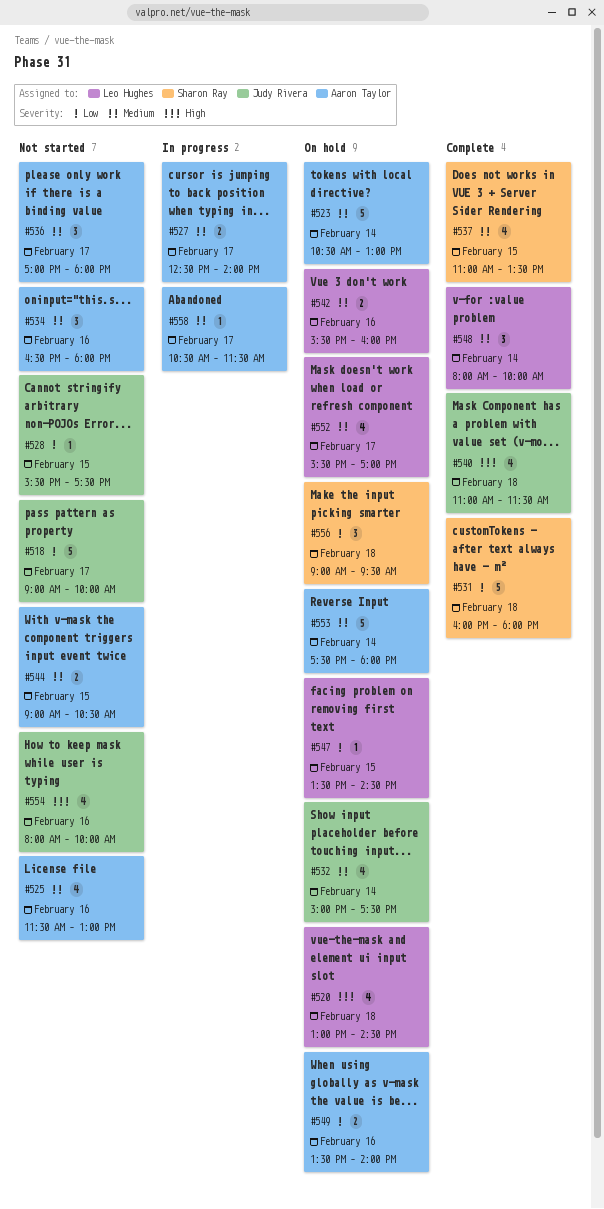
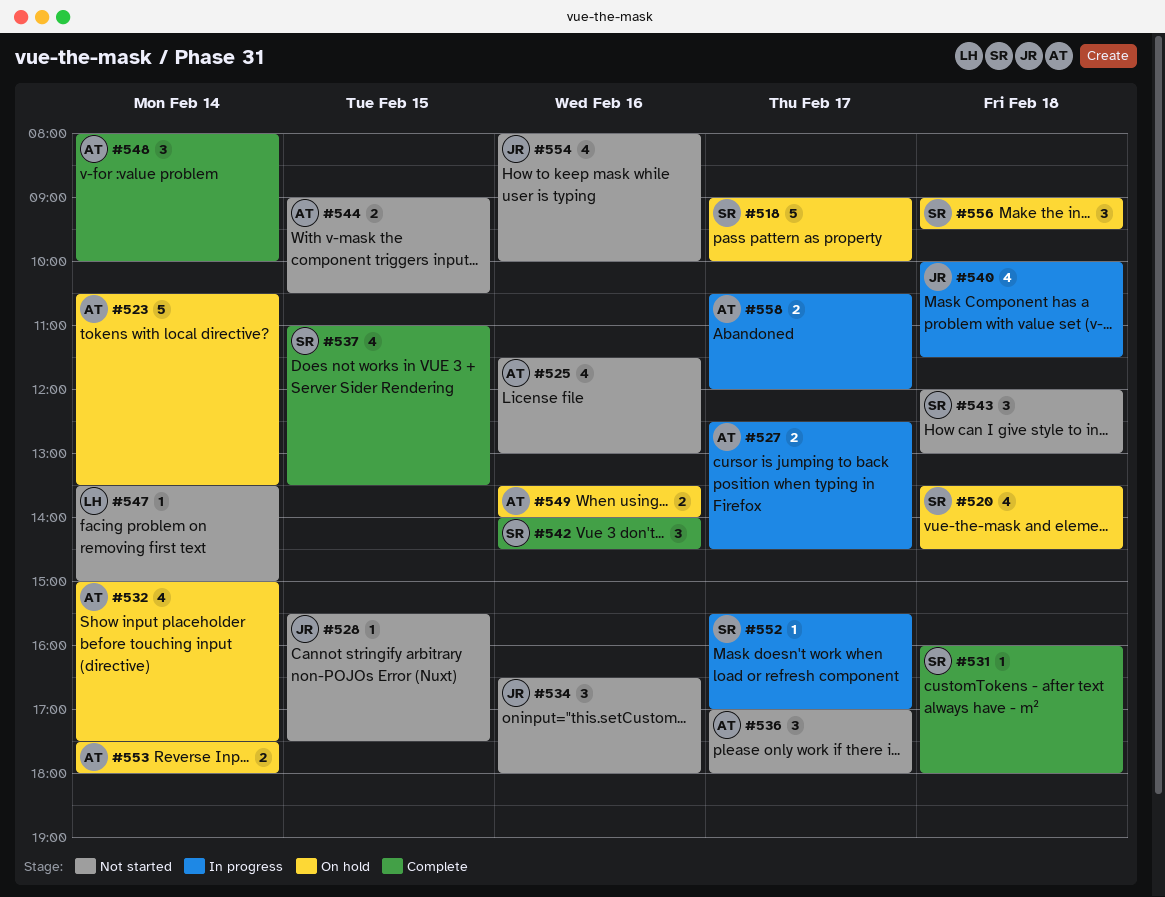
#518, status: Not started -> On hold
#518, owner: Judy Rivera -> Sharon Ray
#520, owner: Leo Hughes -> Sharon Ray
#520, begins: 13:00 -> 13:30
#523, ends: 13:00 -> 13:30
#527, ends: 14:00 -> 14:30
#531, estimate: 5 -> 1
#532, owner: Judy Rivera -> Aaron Taylor
#534, owner: Aaron Taylor -> Judy Rivera
#540, status: Complete -> In progress
#540, begins: 11:00 -> 10:00
#542, status: On hold -> Complete
#542, owner: Leo Hughes -> Sharon Ray
#542, estimate: 2 -> 3
#542, begins: 15:30 -> 14:00
#542, ends: 16:00 -> 14:30
#543: none -> present
#547, status: On hold -> Not started
#547, day: Feb 15 -> Feb 14
#547, ends: 14:30 -> 15:00
#548, owner: Leo Hughes -> Aaron Taylor
#552, status: On hold -> In progress
#552, owner: Leo Hughes -> Sharon Ray
#552, estimate: 4 -> 1
#553, estimate: 5 -> 2
#558, estimate: 1 -> 2
#558, ends: 11:30 -> 12:00

